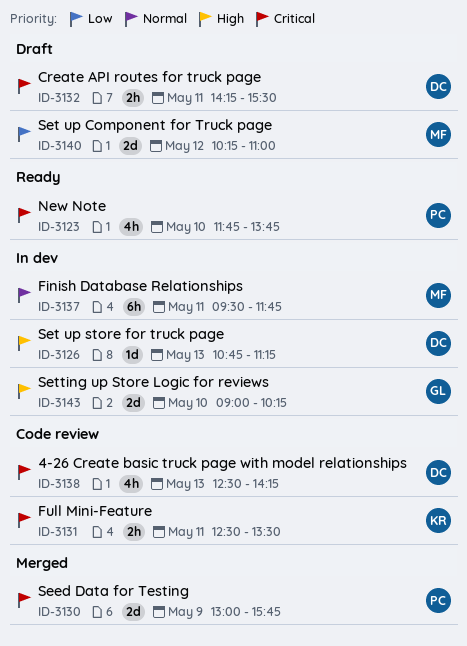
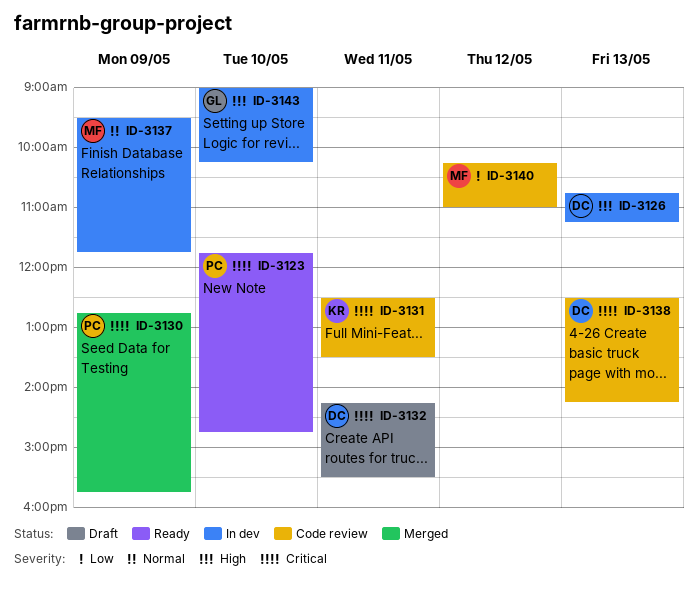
ID-3123, ends: 13:45 -> 14:45
ID-3130, begins: 13:00 -> 12:45
ID-3137, day: May 11 -> May 9
ID-3140, status: Draft -> Code review

